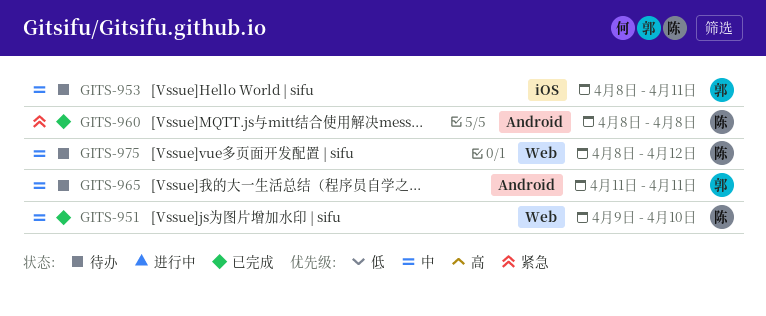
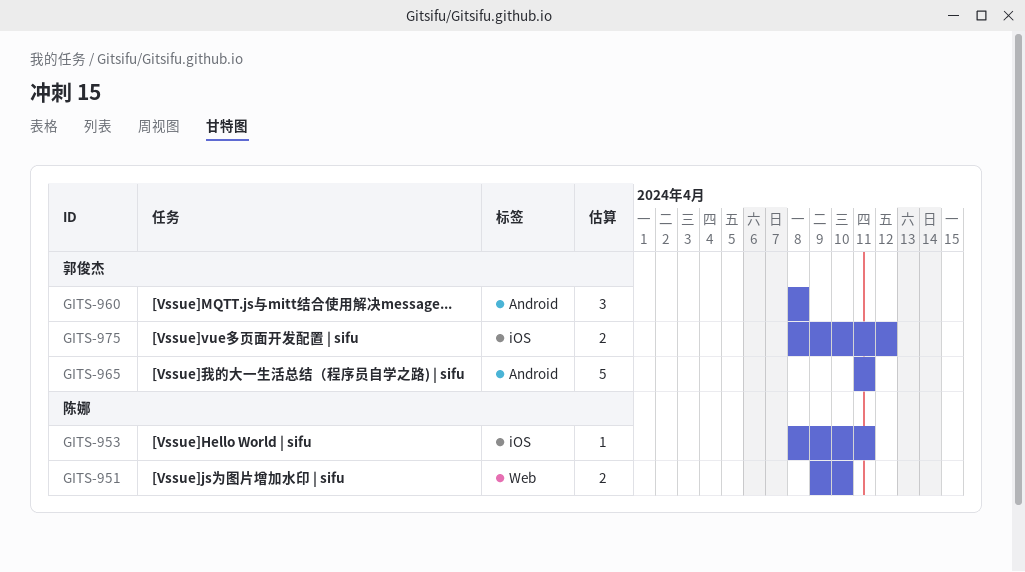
GITS-953, owner: 郭俊杰 -> 陈娜
GITS-960, owner: 陈娜 -> 郭俊杰
GITS-975, owner: 陈娜 -> 郭俊杰
GITS-975, label: Web -> iOS

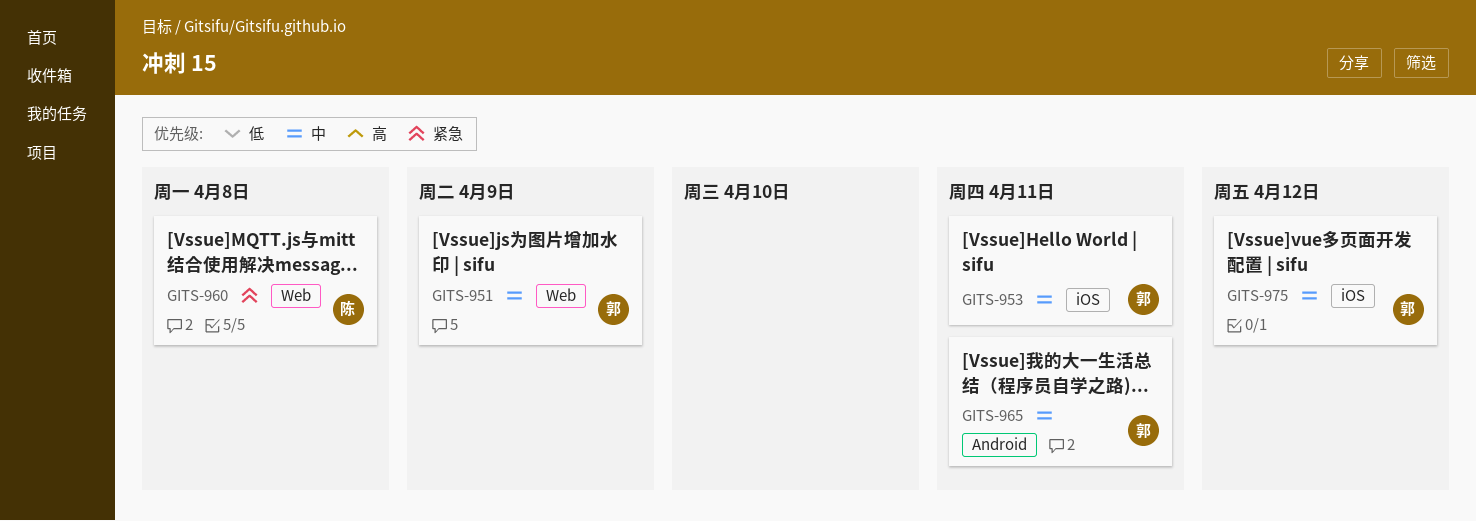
GITS-951, owner: 陈娜 -> 郭俊杰
GITS-951, due: Apr 10 -> Apr 9
GITS-953, owner: 陈娜 -> 郭俊杰
GITS-960, owner: 郭俊杰 -> 陈娜
GITS-960, label: Android -> Web

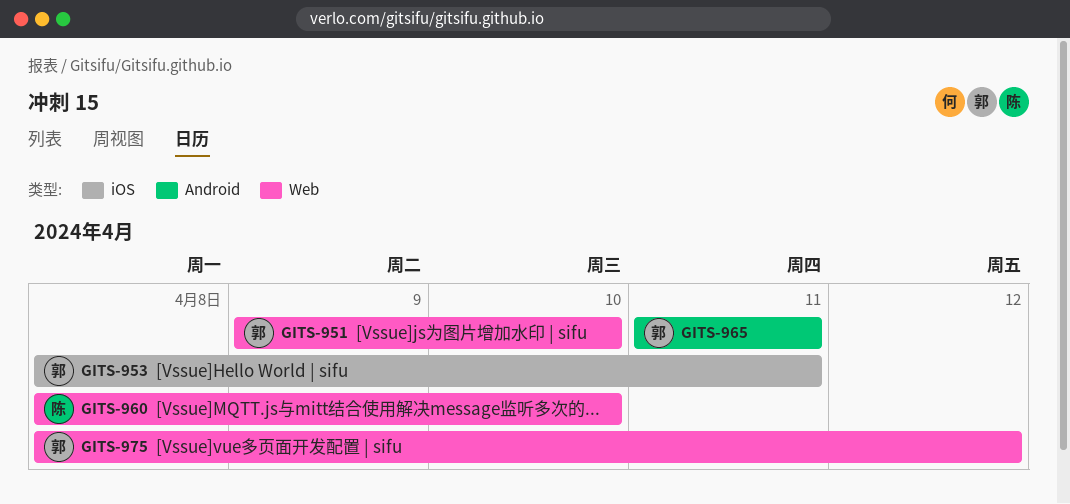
GITS-951, due: Apr 9 -> Apr 10
GITS-960, due: Apr 8 -> Apr 10
GITS-975, label: iOS -> Web

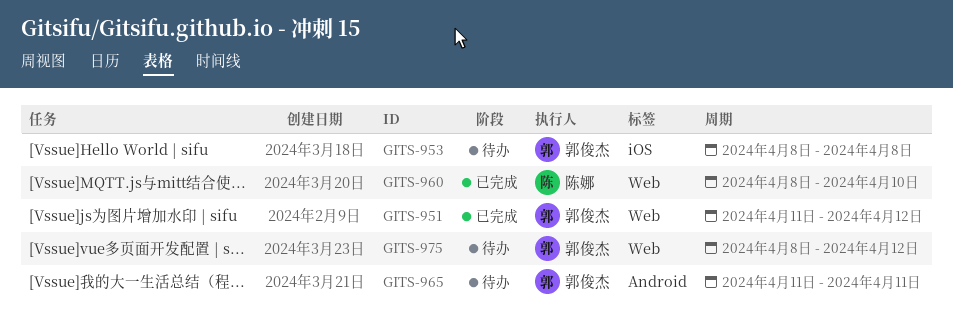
GITS-951, start: Apr 9 -> Apr 11
GITS-951, due: Apr 10 -> Apr 12
GITS-953, due: Apr 11 -> Apr 8

